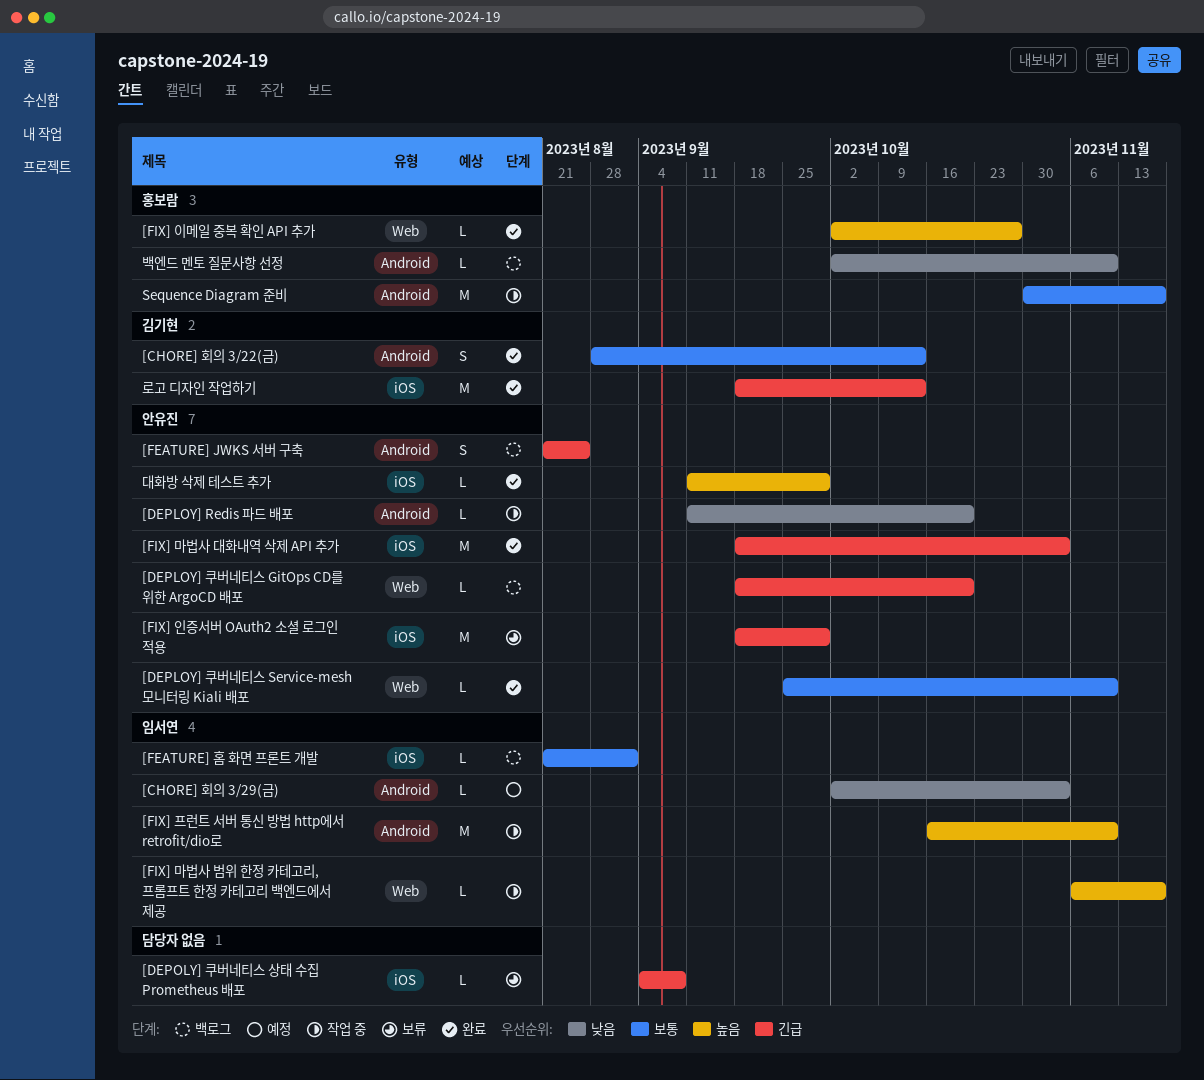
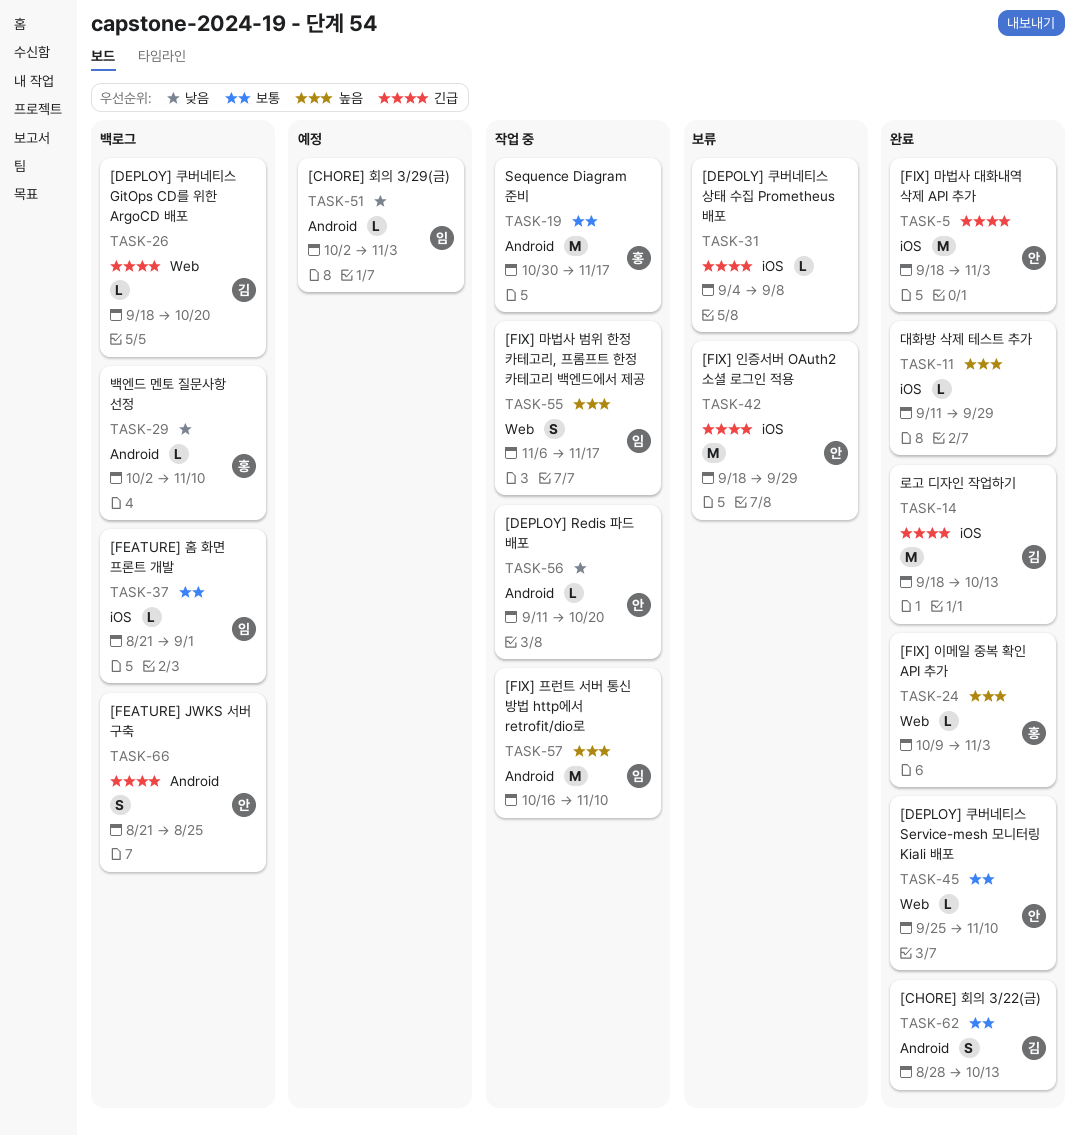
[DEPLOY] 쿠버네티스 GitOps CD를 위한 ArgoCD 배포, owner: 안유진 -> 김기현
[FIX] 마법사 범위 한정 카테고리, 프롬프트 한정 카테고리 백엔드에서 제공, estimate: L -> S
[FIX] 이메일 중복 확인 API 추가, start: Oct 2 -> Oct 9
[FIX] 이메일 중복 확인 API 추가, due: Oct 27 -> Nov 3
대화방 삭제 테스트 추가, owner: 안유진 -> none

